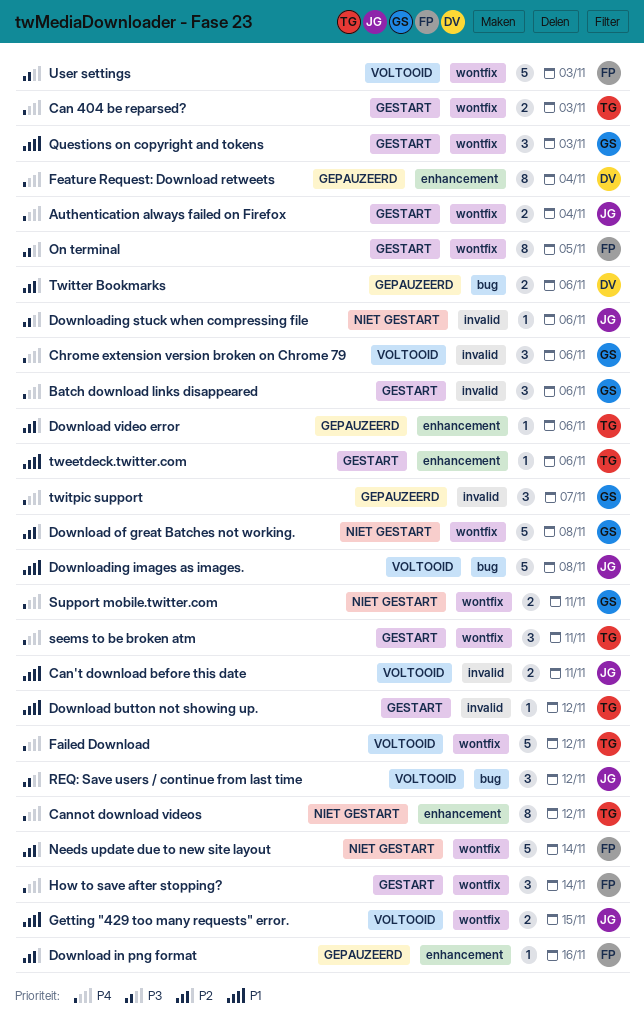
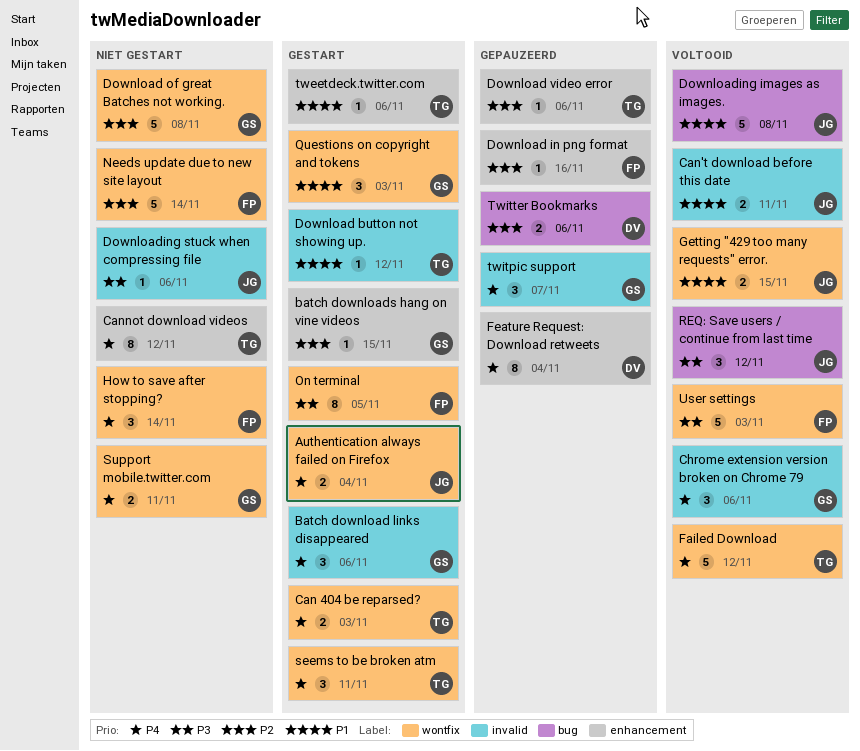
batch downloads hang on vine videos: none -> present
How to save after stopping?, status: Gestart -> Niet gestart

